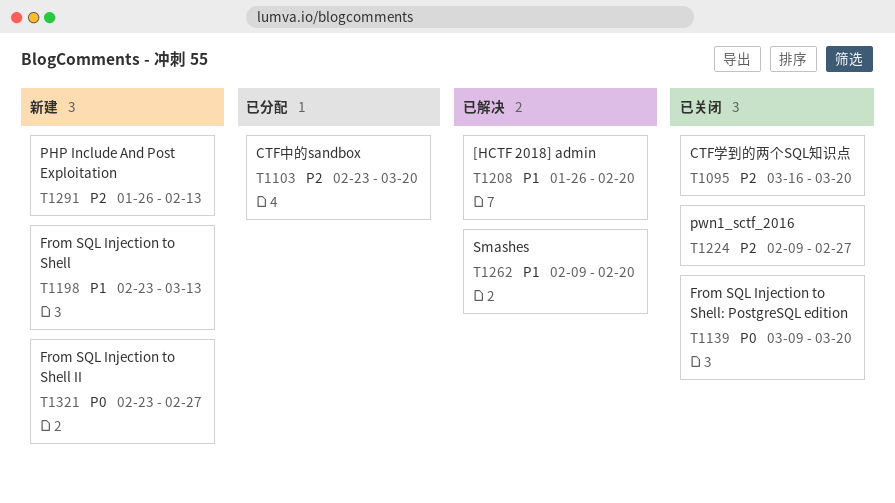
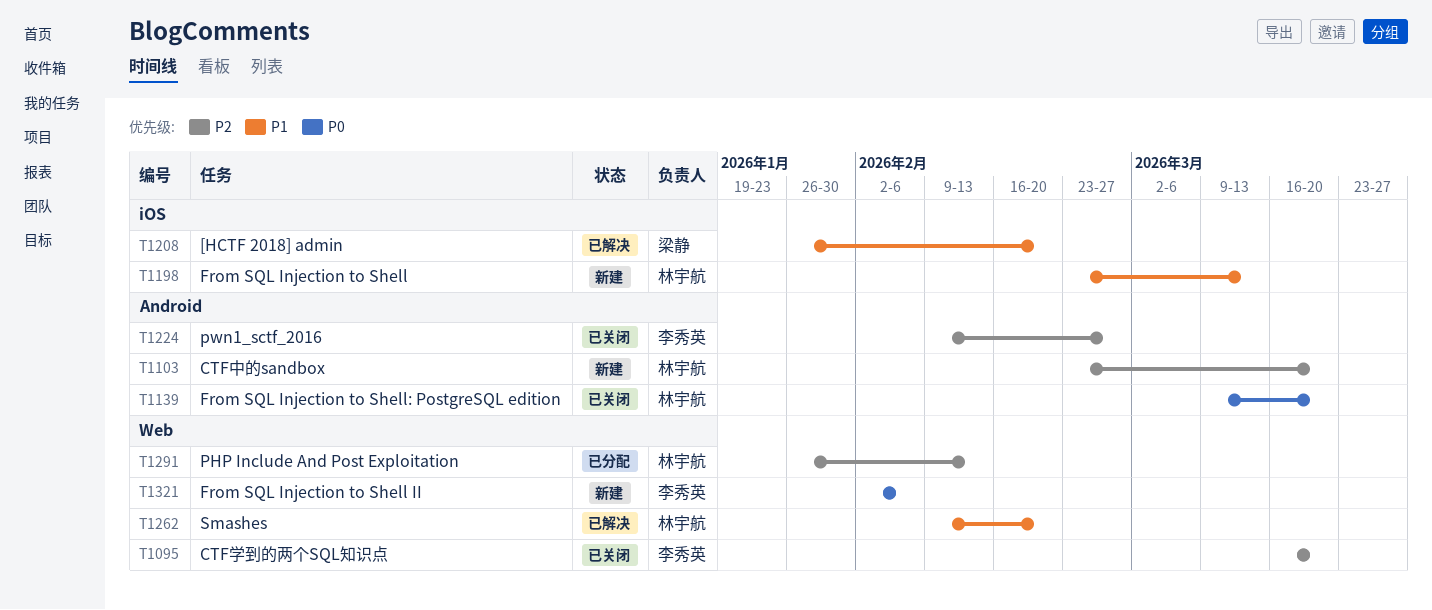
T1103, status: 已分配 -> 新建
T1291, status: 新建 -> 已分配
T1321, start: Feb 23 -> Feb 2
T1321, due: Feb 27 -> Feb 6

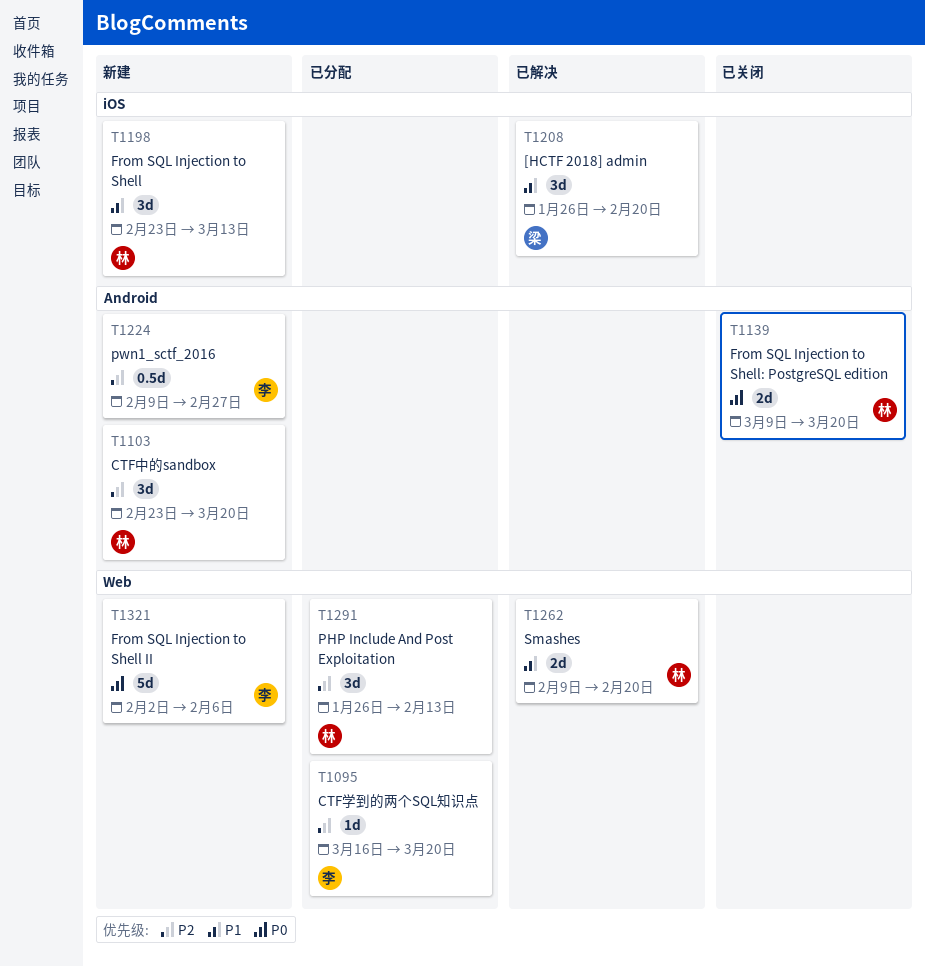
T1095, status: 已关闭 -> 已分配
T1224, status: 已关闭 -> 新建

